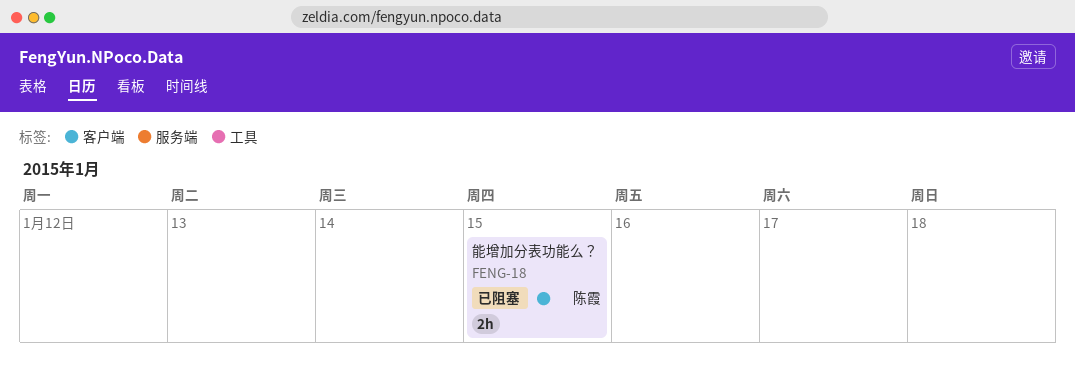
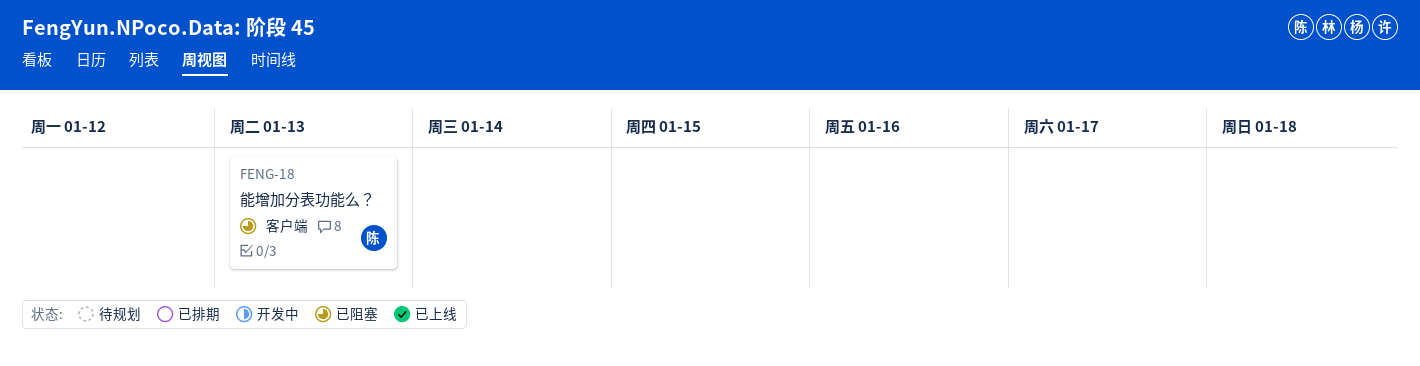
FENG-18, due: Jan 15 -> Jan 13

